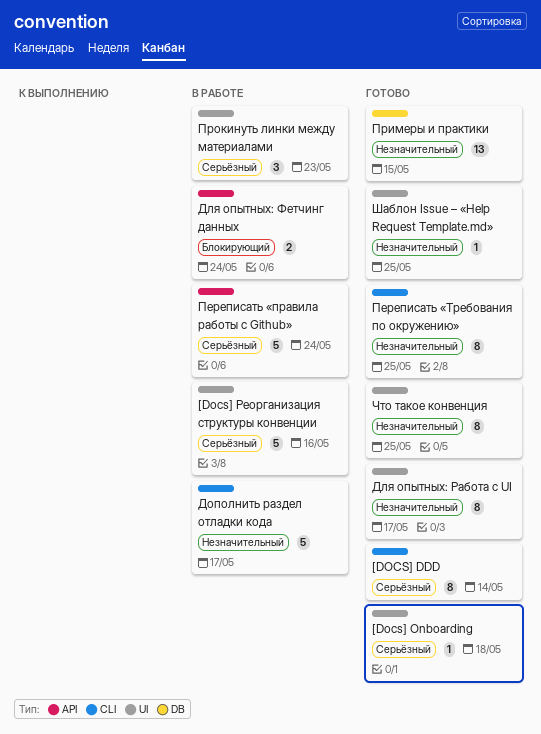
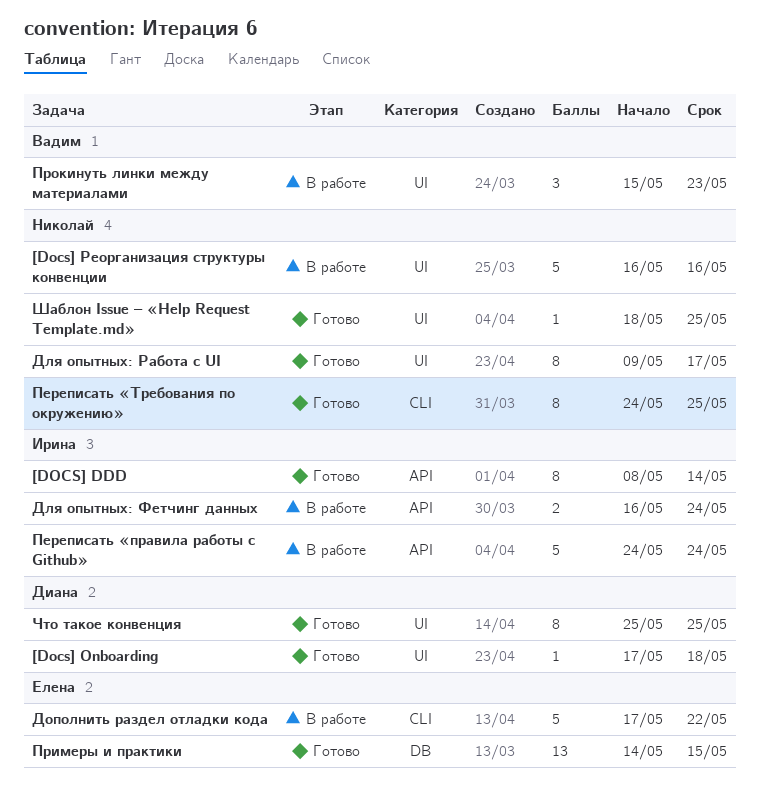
[DOCS] DDD, label: CLI -> API
Дополнить раздел отладки кода, due: May 17 -> May 22

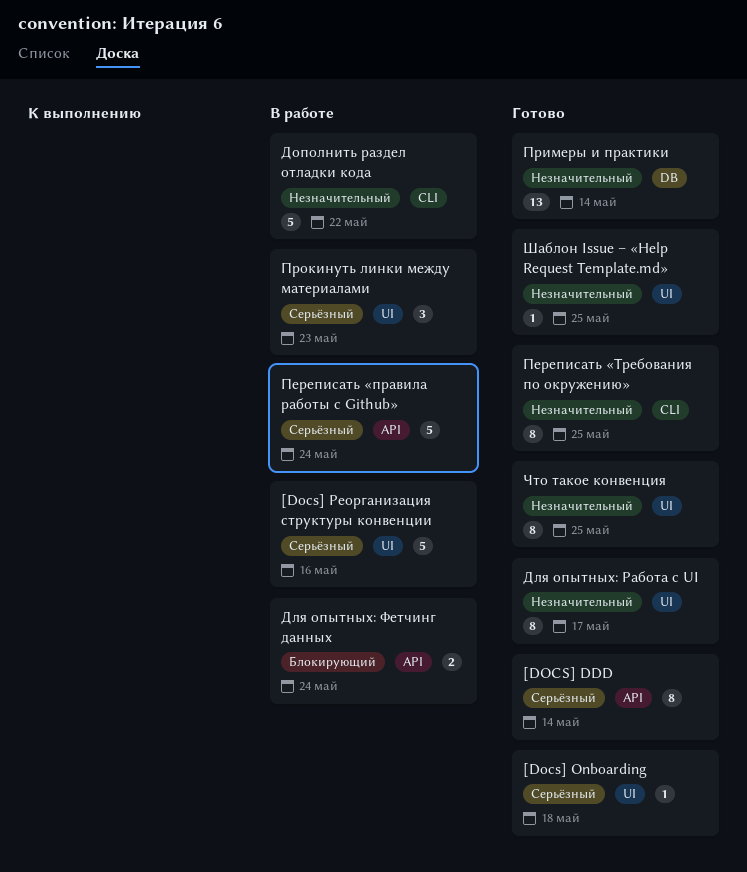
Примеры и практики, due: May 15 -> May 14

